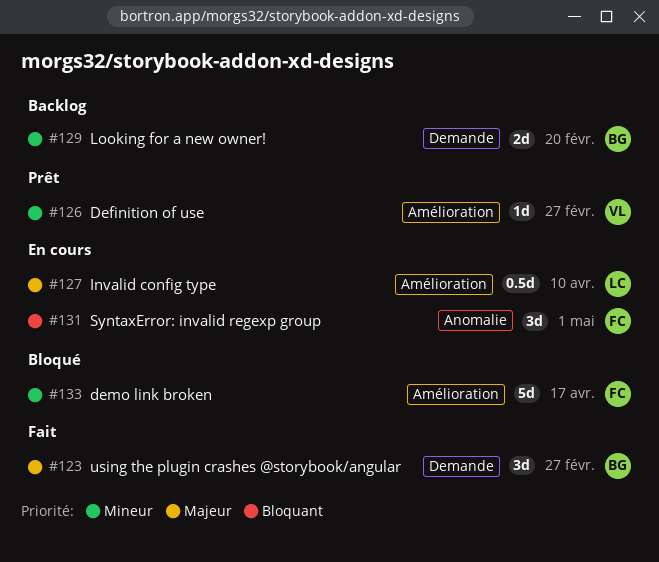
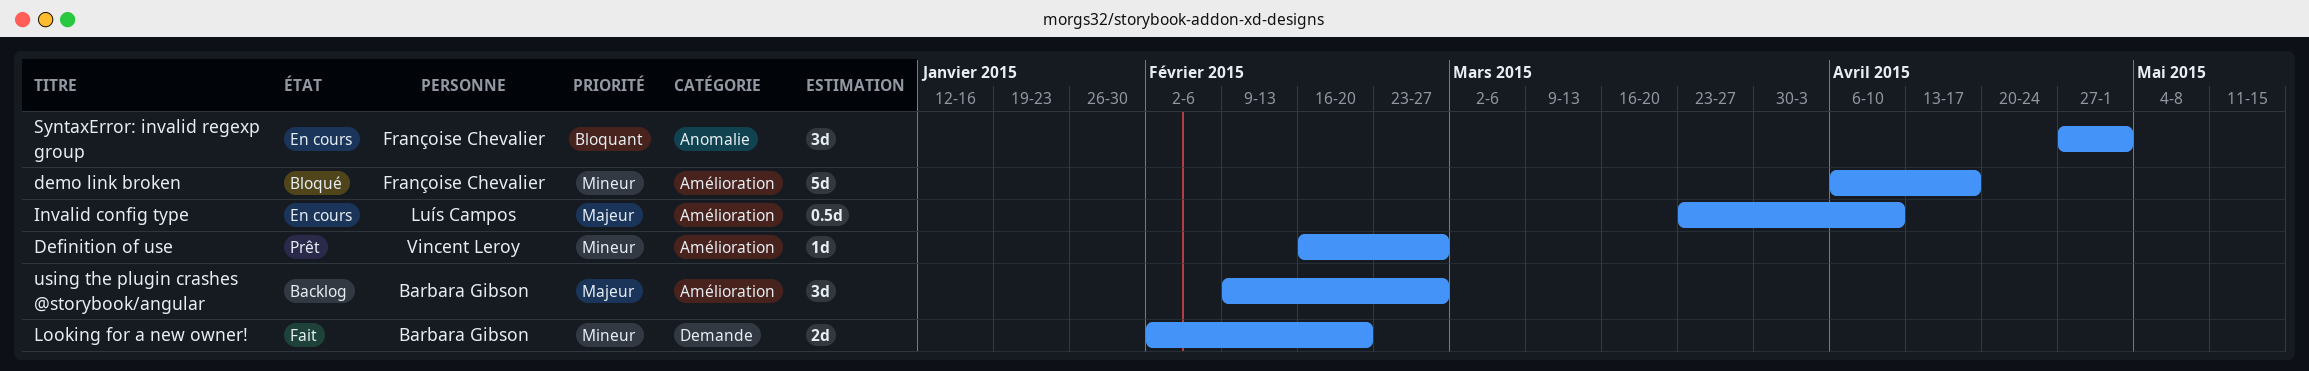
Looking for a new owner!, status: Backlog -> Fait
using the plugin crashes @storybook/angular, status: Fait -> Backlog
using the plugin crashes @storybook/angular, label: Demande -> Amélioration

